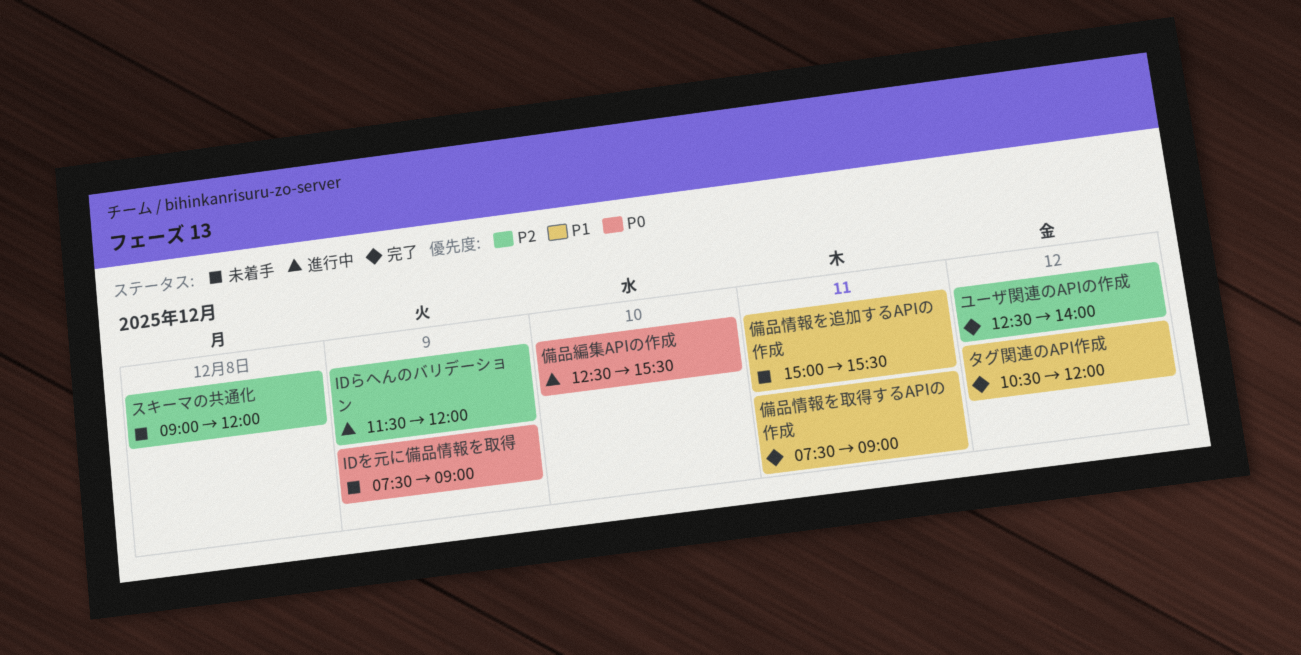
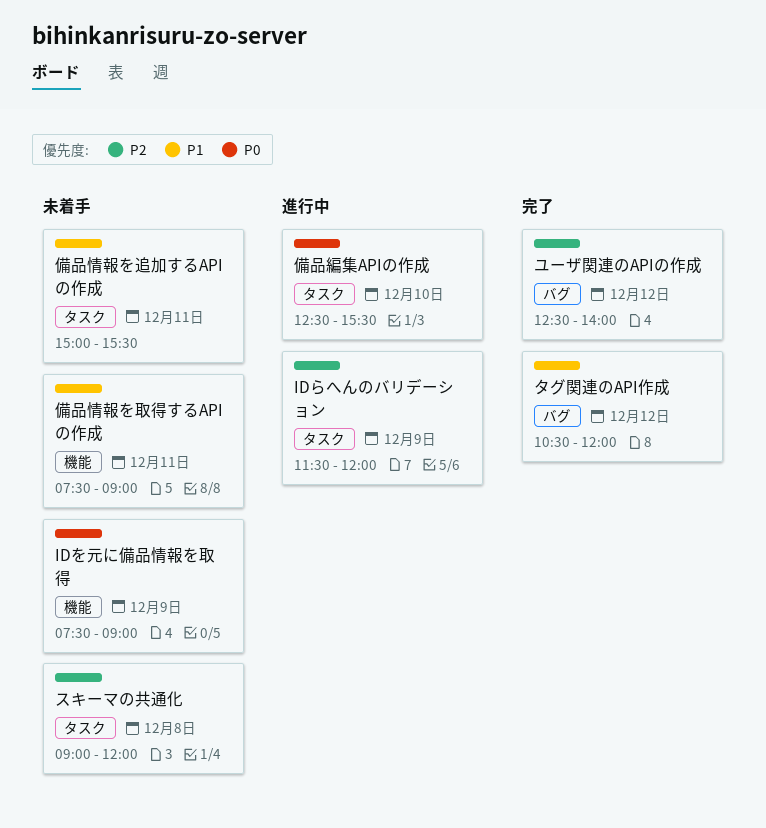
備品情報を取得するAPIの作成, status: 完了 -> 未着手

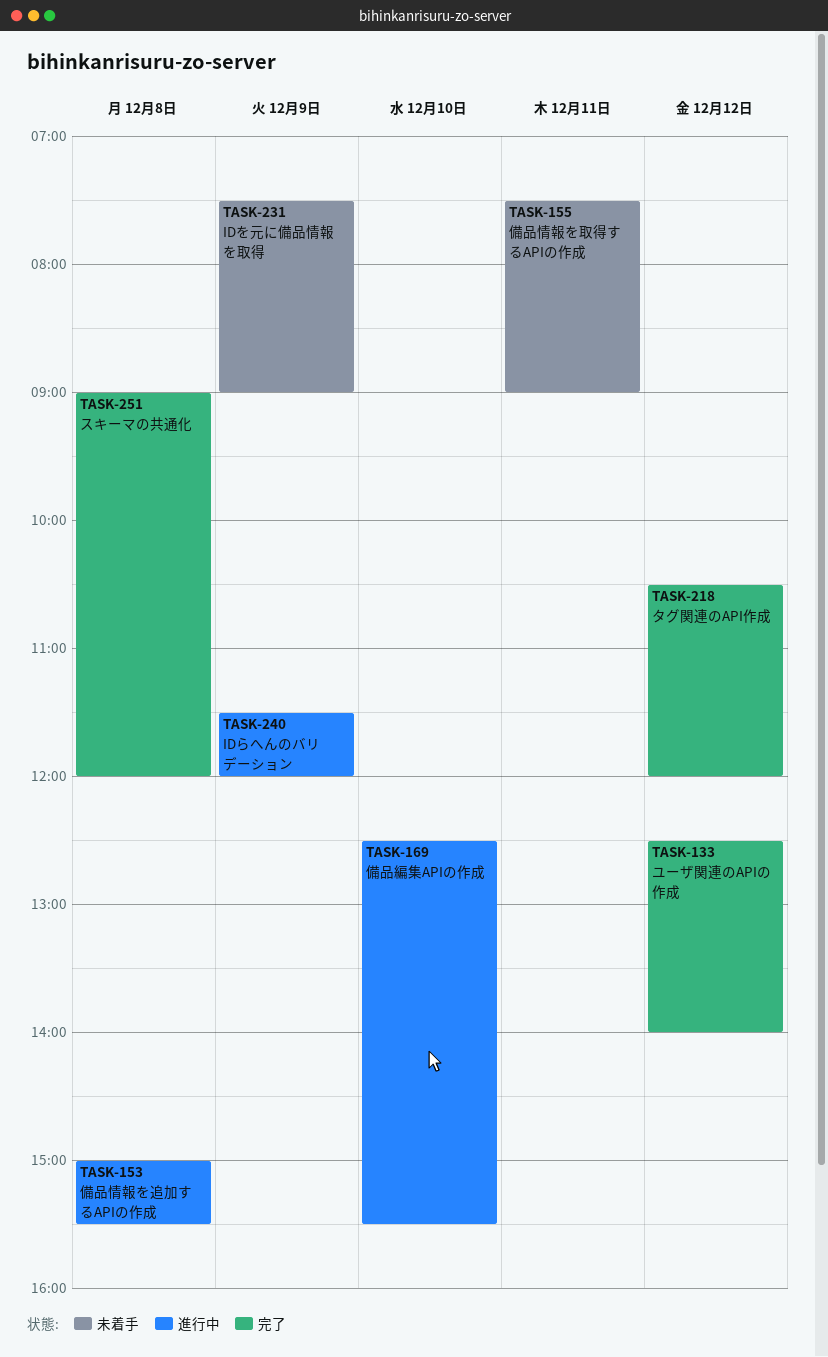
スキーマの共通化, status: 未着手 -> 完了
備品情報を追加するAPIの作成, status: 未着手 -> 進行中
備品情報を追加するAPIの作成, day: Dec 11 -> Dec 8

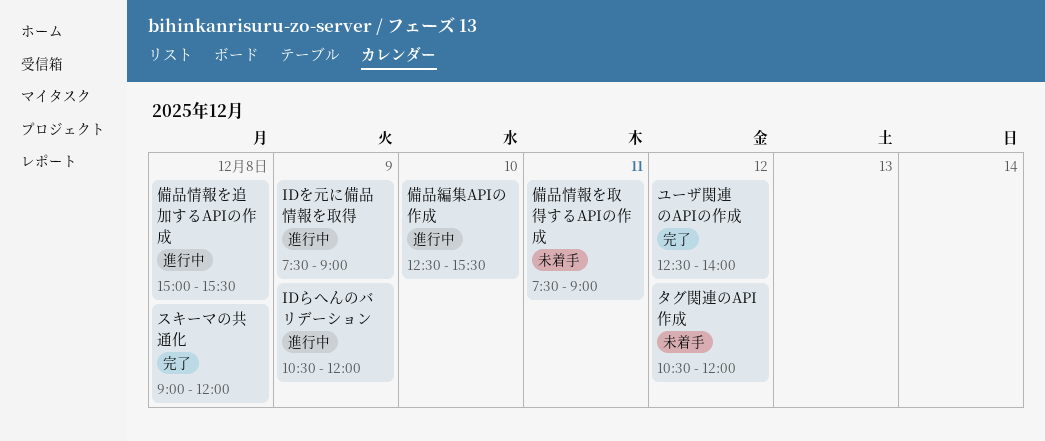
IDらへんのバリデーション, begins: 11:30 -> 10:30
IDを元に備品情報を取得, status: 未着手 -> 進行中
タグ関連のAPI作成, status: 完了 -> 未着手

